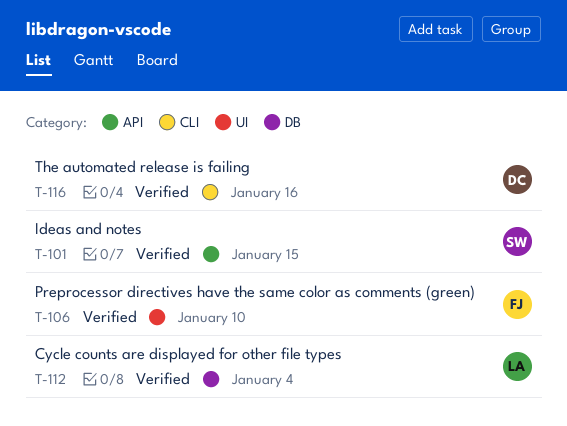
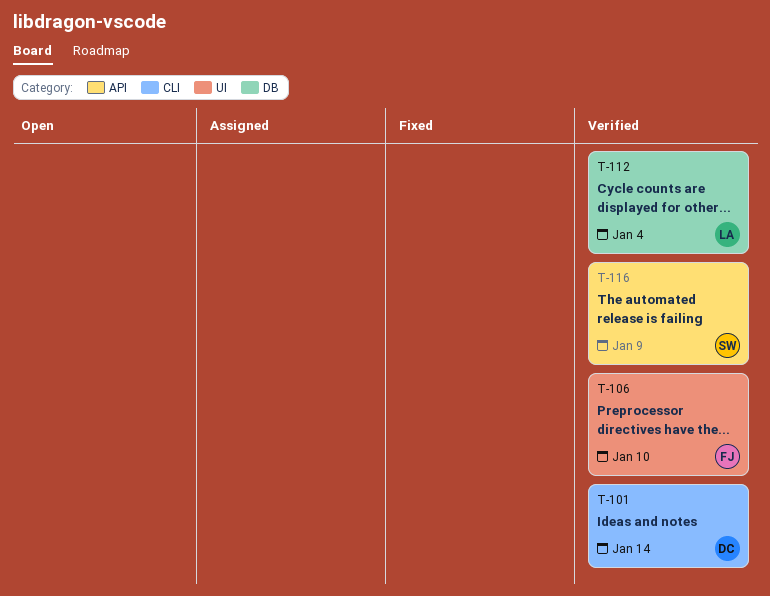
T-101, owner: SW -> DC
T-101, label: API -> CLI
T-101, due: Jan 15 -> Jan 14
T-116, owner: DC -> SW
T-116, label: CLI -> API
T-116, due: Jan 16 -> Jan 9

